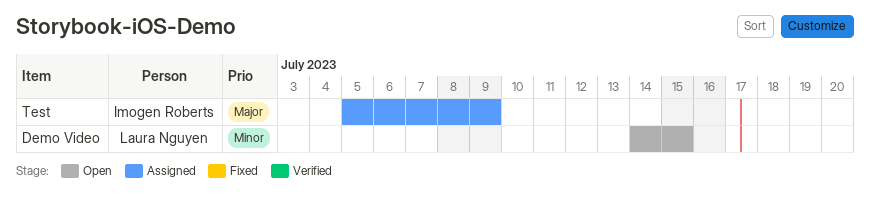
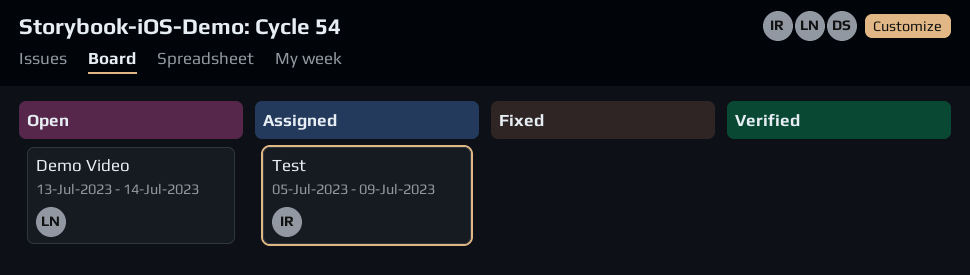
Demo Video, start: Jul 14 -> Jul 13
Demo Video, due: Jul 15 -> Jul 14

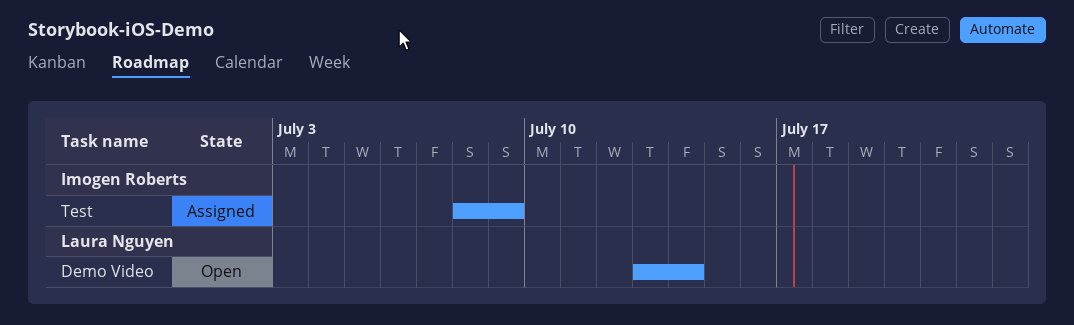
Test, start: Jul 5 -> Jul 8

